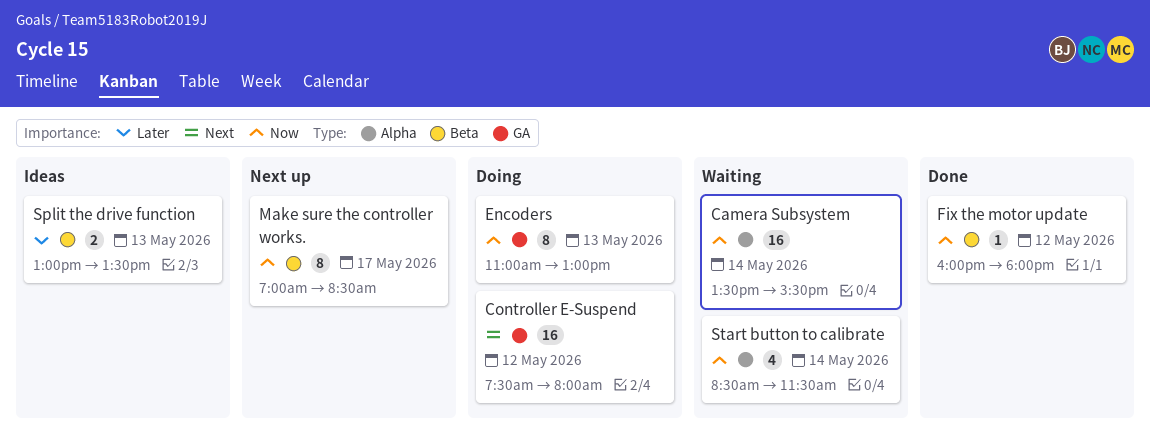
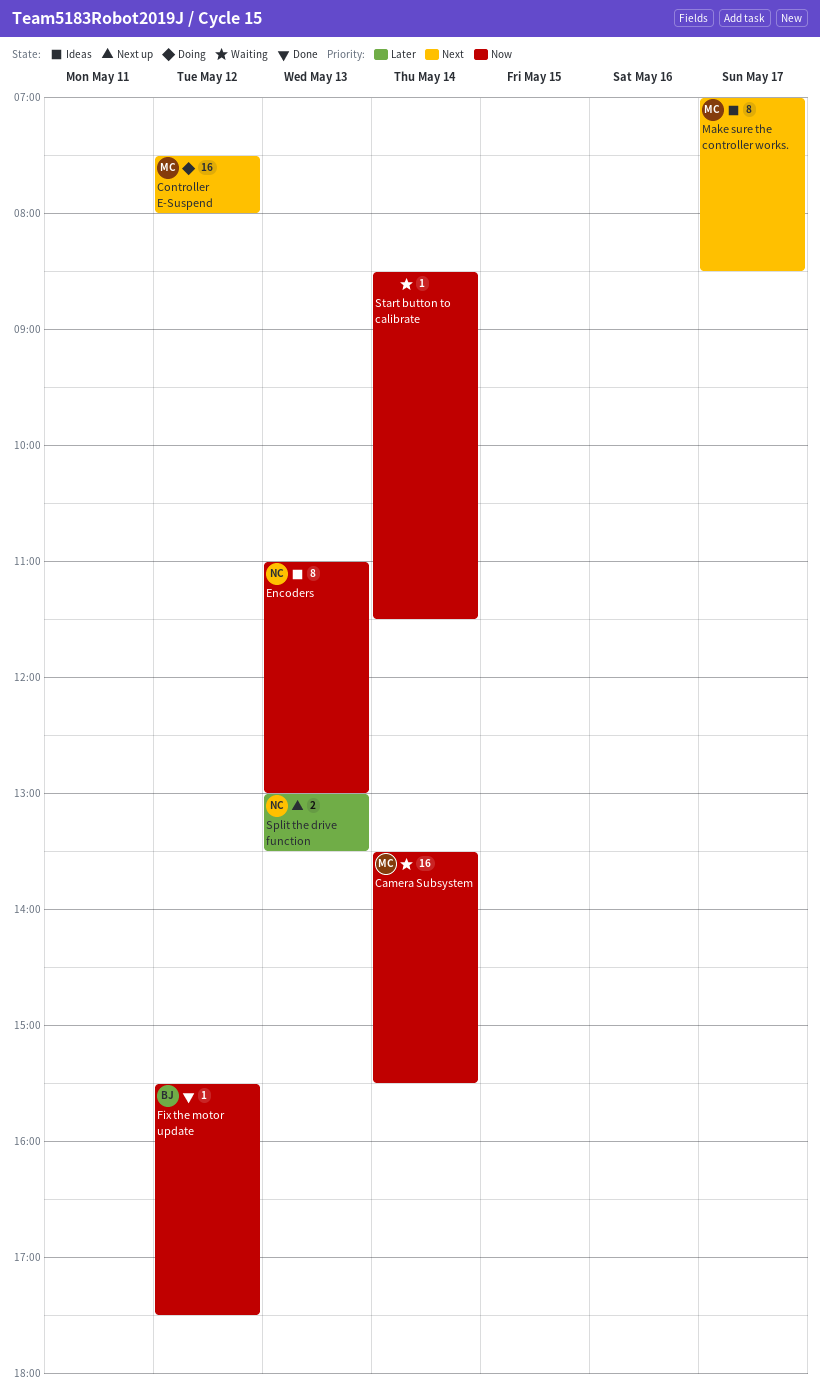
Encoders, status: Doing -> Ideas
Fix the motor update, begins: 16:00 -> 15:30
Fix the motor update, ends: 18:00 -> 17:30
Make sure the controller works., status: Next up -> Ideas
Make sure the controller works., priority: Now -> Next
Split the drive function, status: Ideas -> Next up
Start button to calibrate, estimate: 4 -> 1

